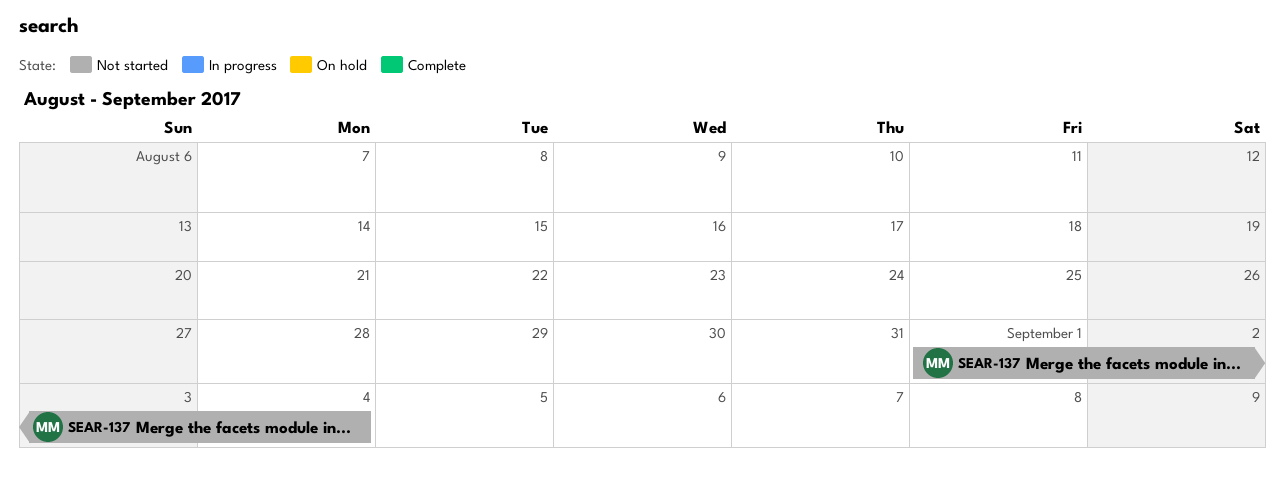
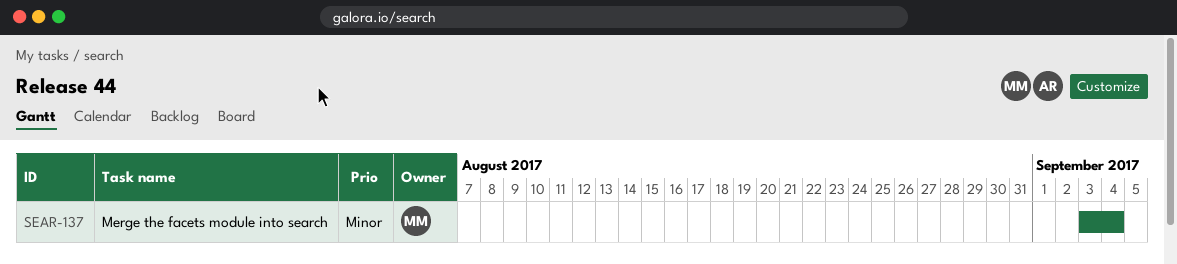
SEAR-137, start: Sep 1 -> Sep 3

